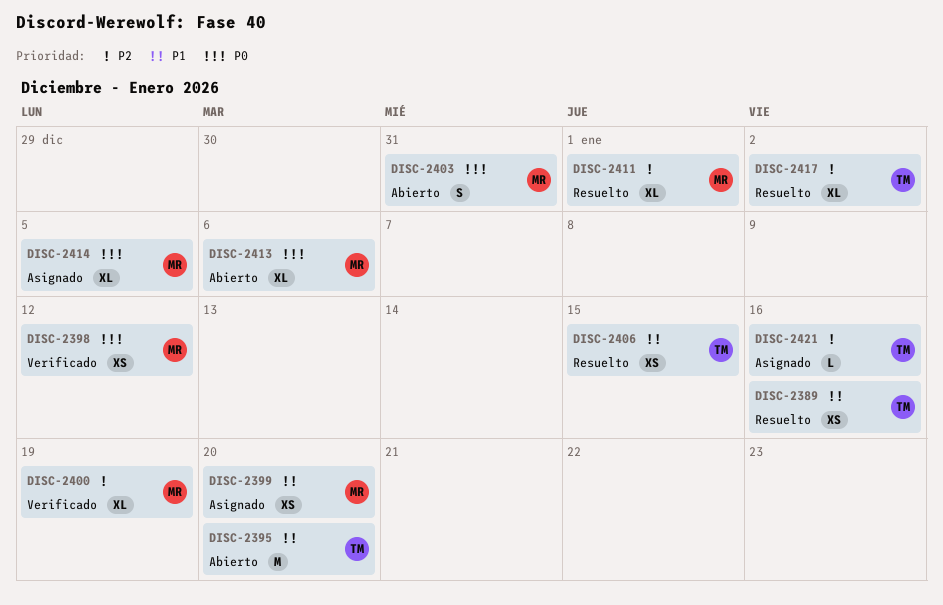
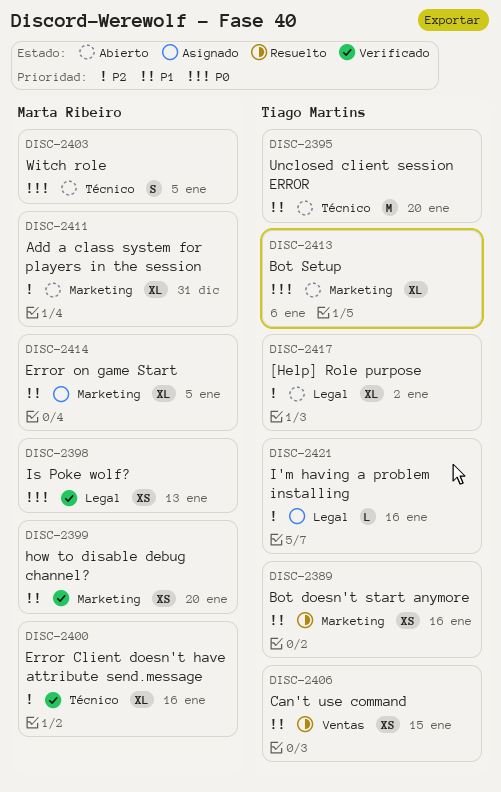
DISC-2398, due: Jan 12 -> Jan 13
DISC-2399, status: Asignado -> Verificado
DISC-2400, due: Jan 19 -> Jan 16
DISC-2403, due: Dec 31 -> Jan 5
DISC-2411, status: Resuelto -> Abierto
DISC-2411, due: Jan 1 -> Dec 31
DISC-2413, owner: Marta Ribeiro -> Tiago Martins
DISC-2414, priority: P0 -> P1
DISC-2417, status: Resuelto -> Abierto

